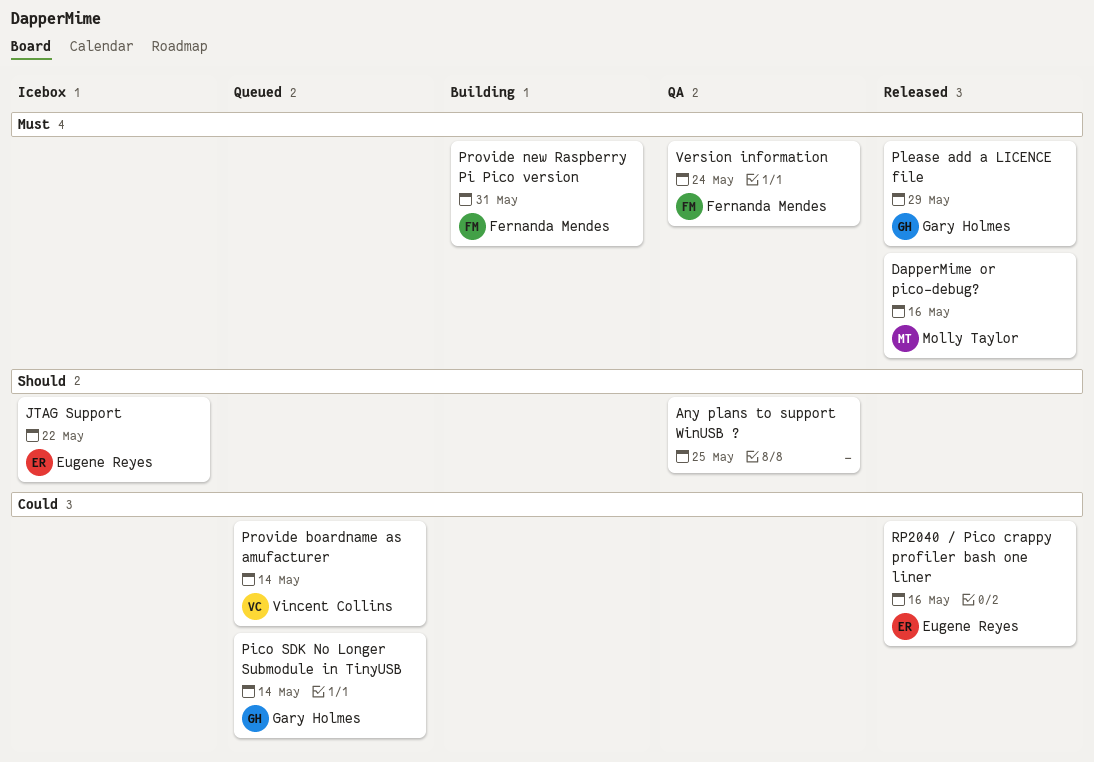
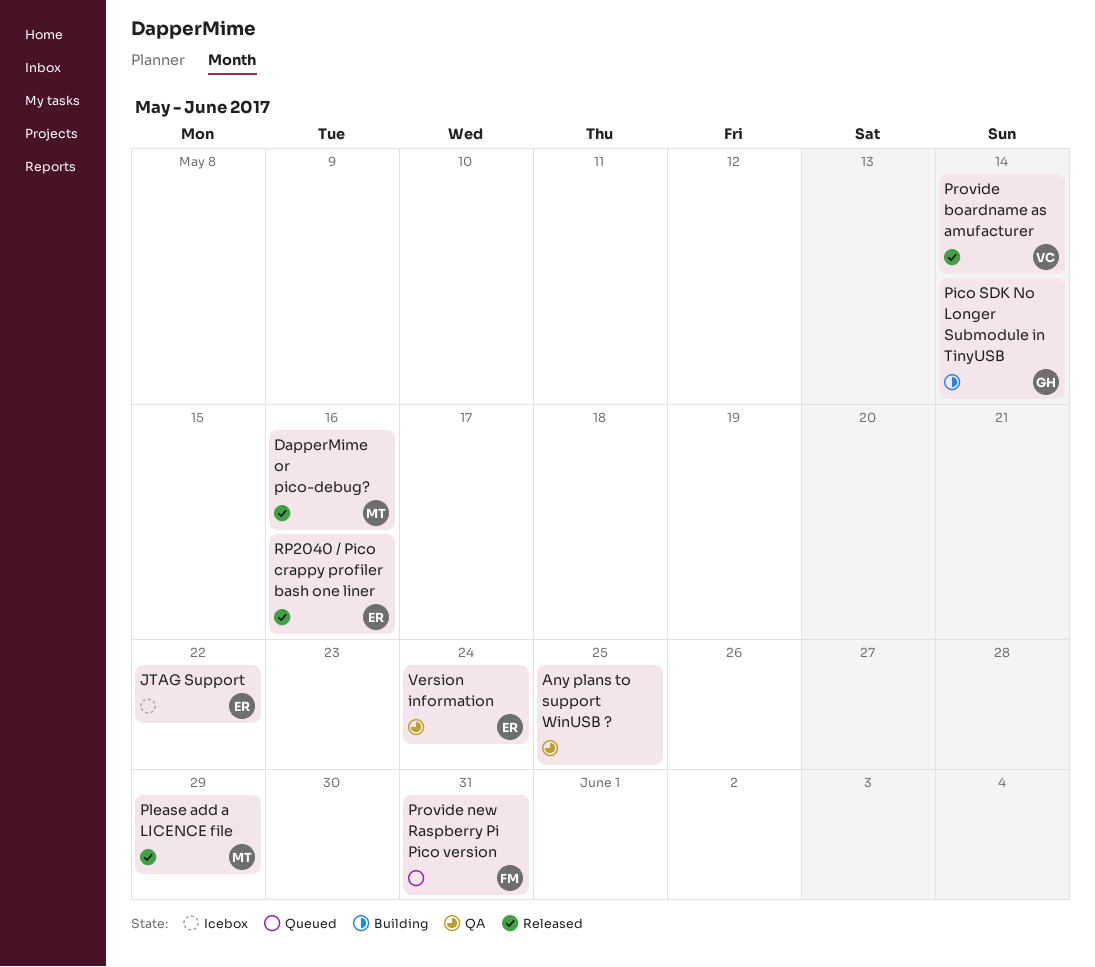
Pico SDK No Longer Submodule in TinyUSB, status: Queued -> Building
Please add a LICENCE file, owner: Gary Holmes -> Molly Taylor
Provide boardname as amufacturer, status: Queued -> Released
Provide new Raspberry Pi Pico version, status: Building -> Queued
Version information, owner: Fernanda Mendes -> Eugene Reyes

